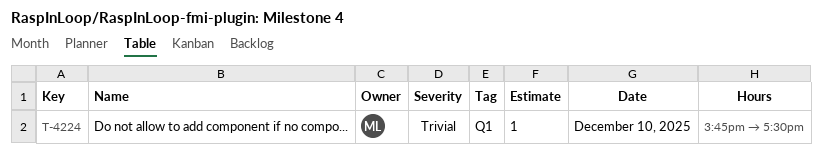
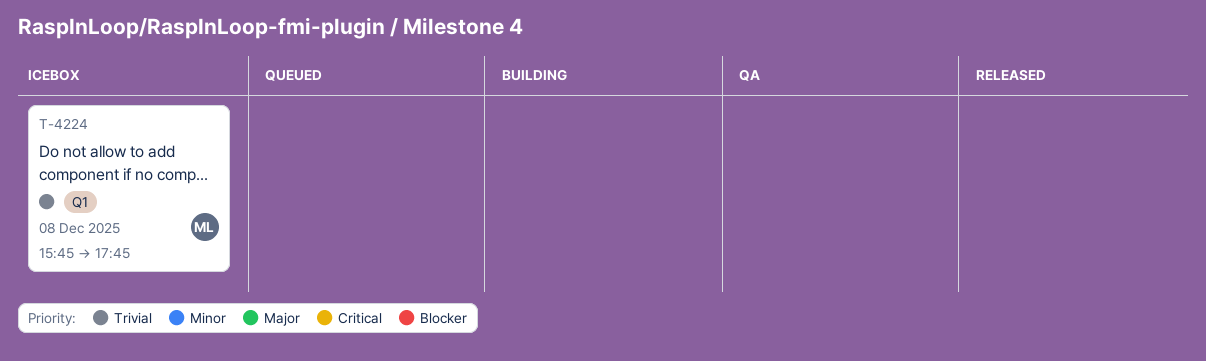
T-4224, day: Dec 10 -> Dec 8
T-4224, ends: 17:30 -> 17:45

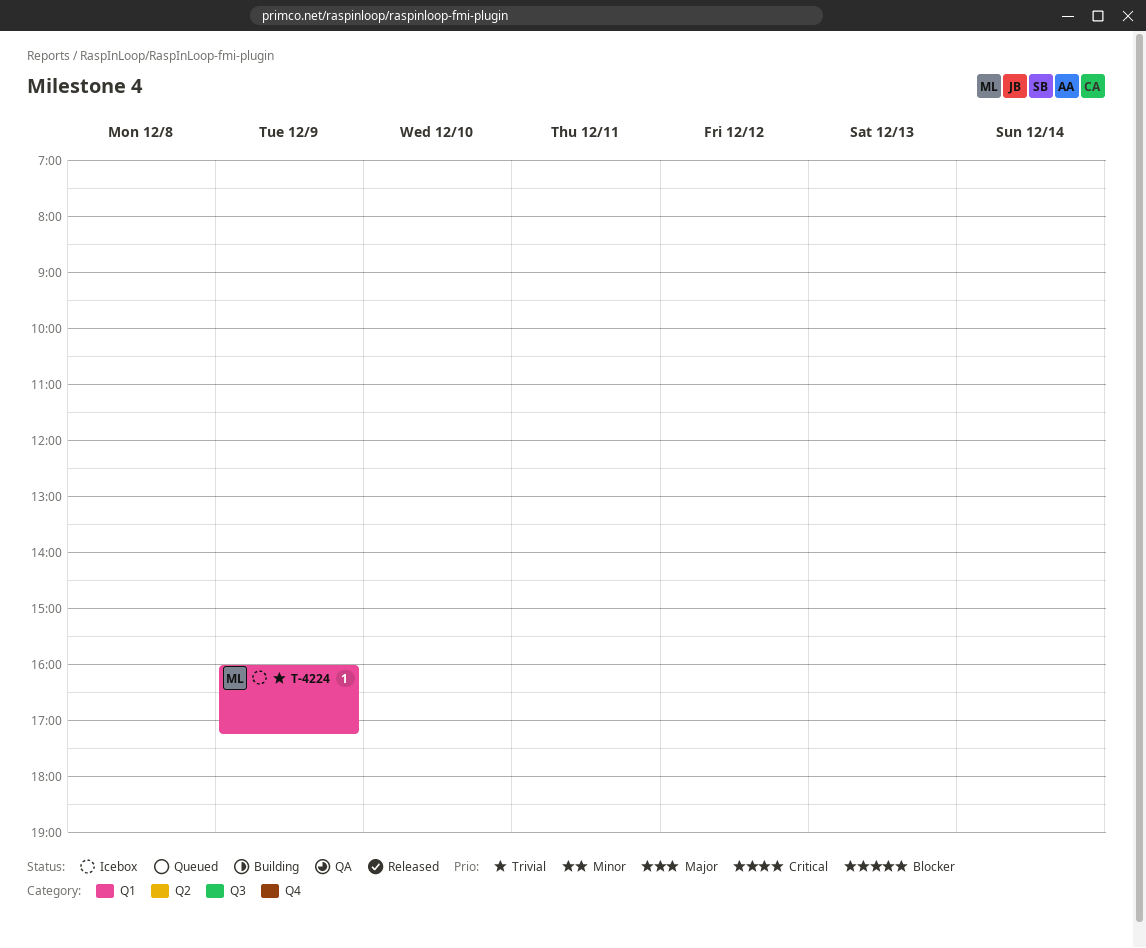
T-4224, day: Dec 8 -> Dec 9
T-4224, begins: 15:45 -> 16:00
T-4224, ends: 17:45 -> 17:15

